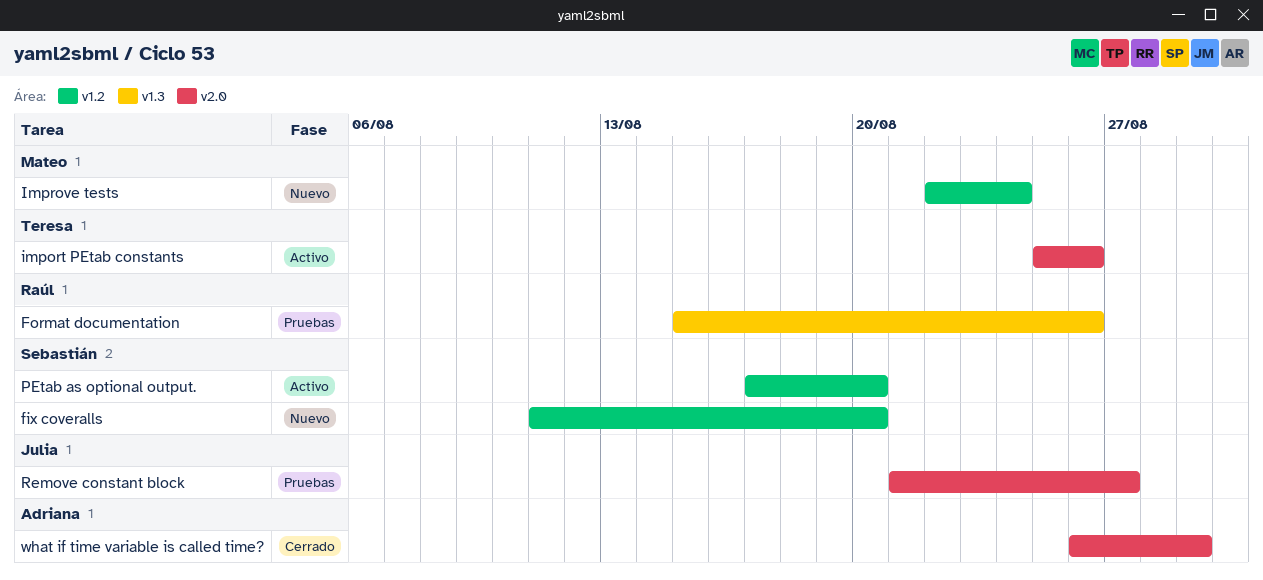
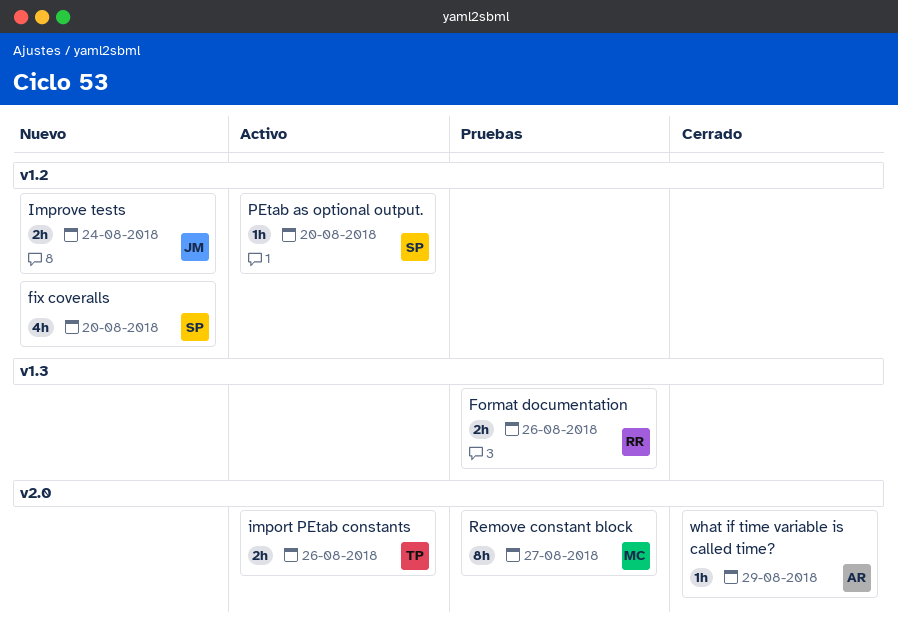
Improve tests, owner: Mateo -> Julia
Remove constant block, owner: Julia -> Mateo

